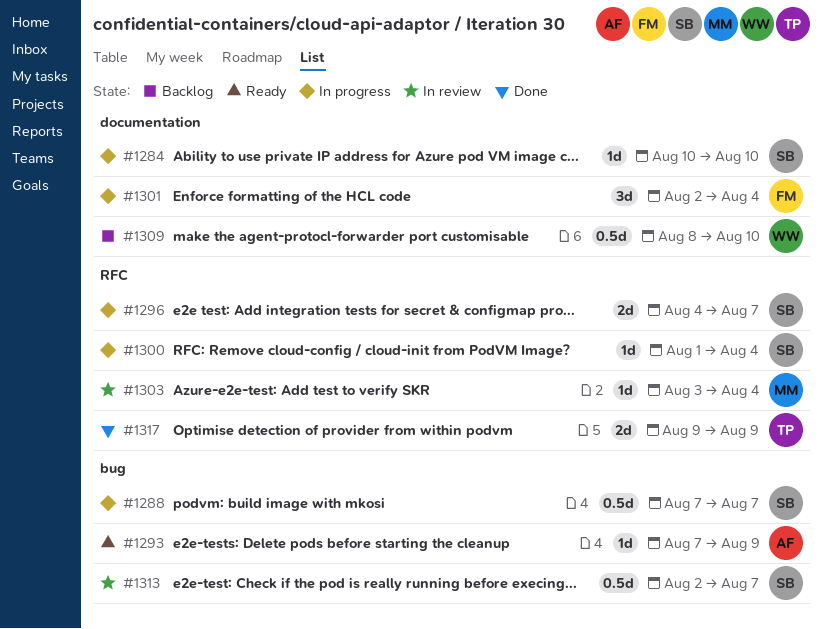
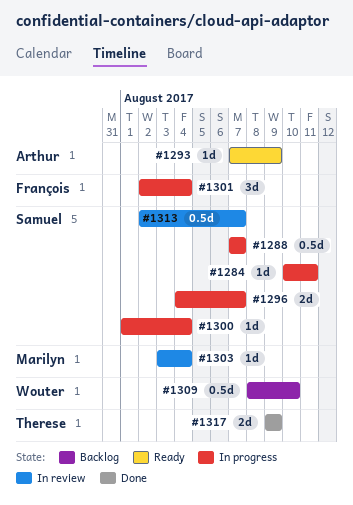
#1284, due: Aug 10 -> Aug 11

